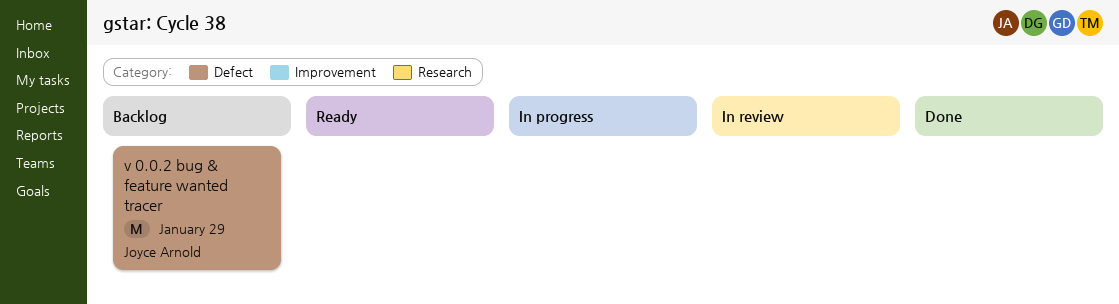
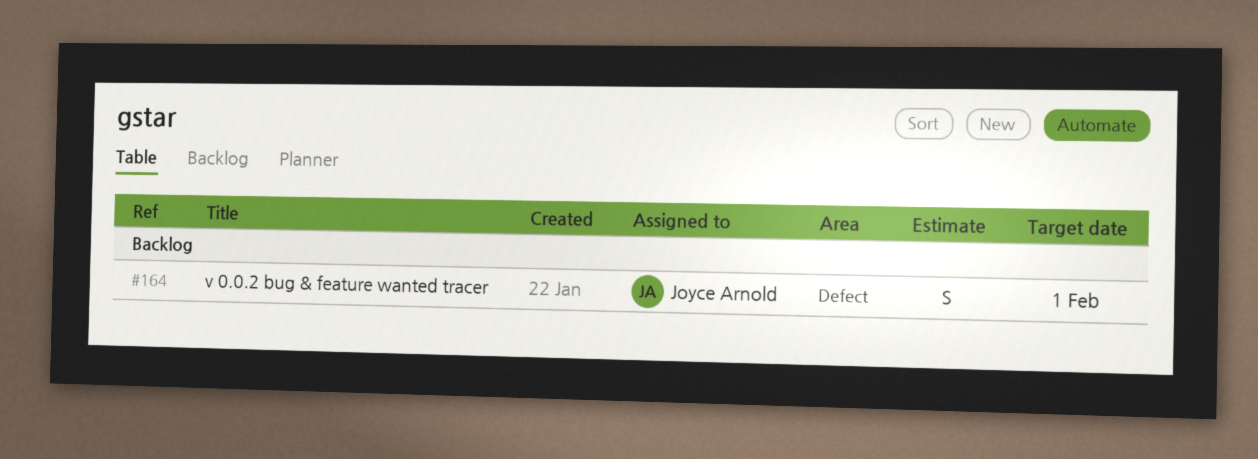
v 0.0.2 bug & feature wanted tracer, estimate: M -> S
v 0.0.2 bug & feature wanted tracer, due: Jan 29 -> Feb 1

